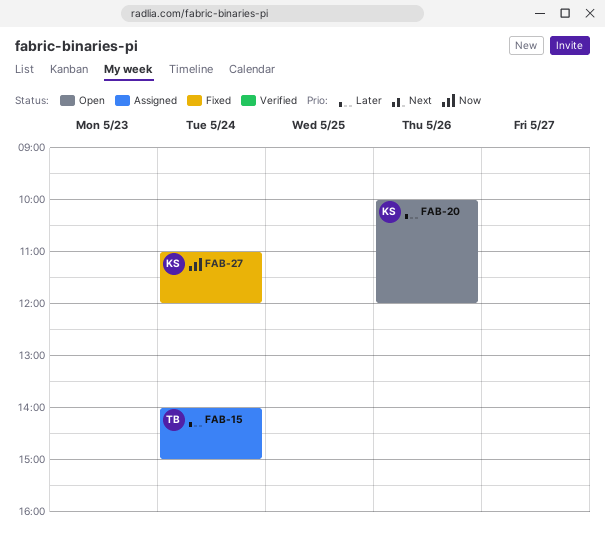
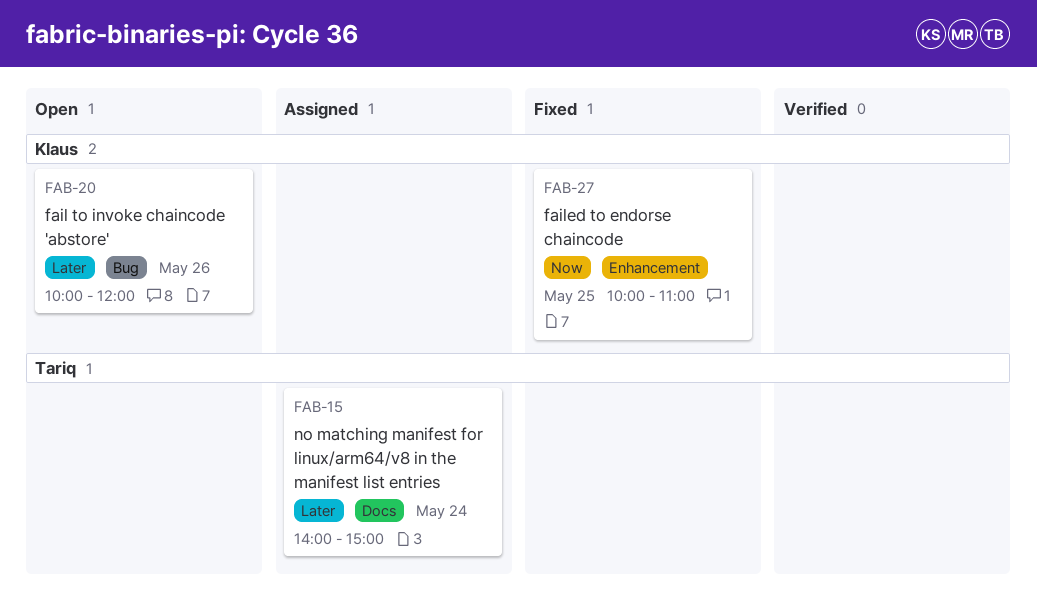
FAB-27, day: May 24 -> May 25
FAB-27, begins: 11:00 -> 10:00
FAB-27, ends: 12:00 -> 11:00

